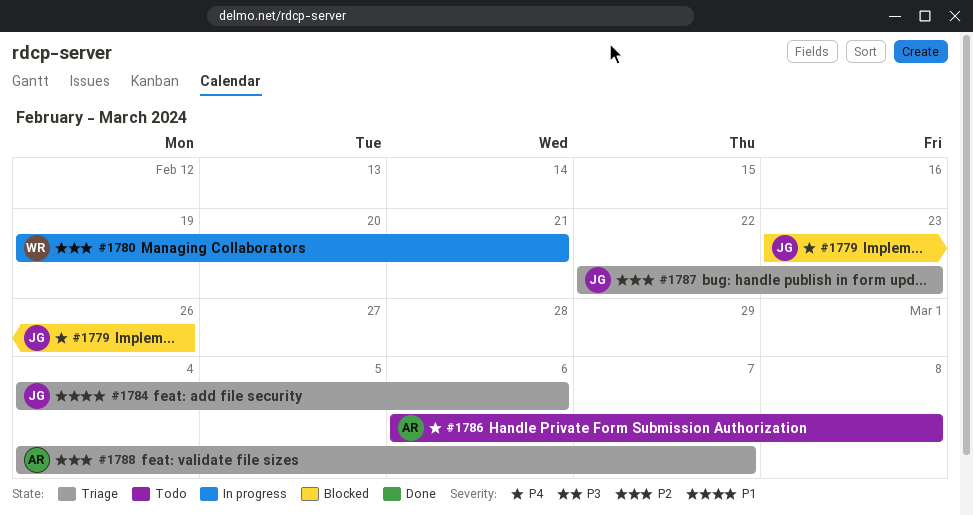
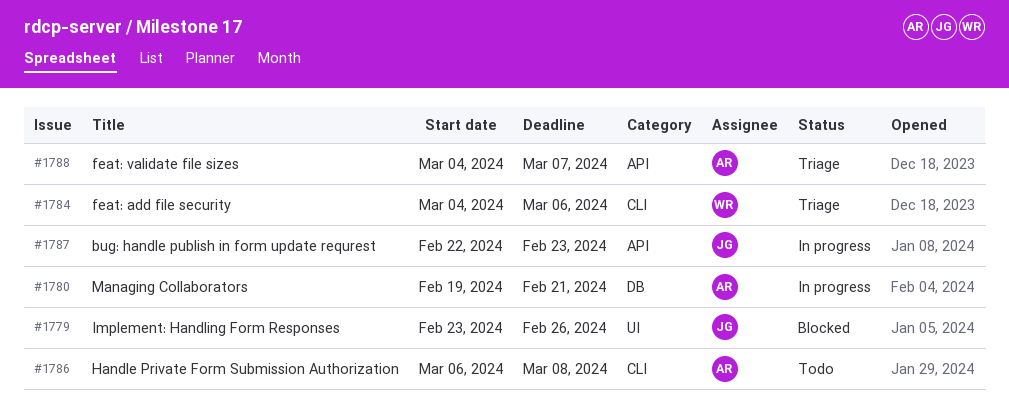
#1780, owner: WR -> AR
#1784, owner: JG -> WR
#1787, status: Triage -> In progress

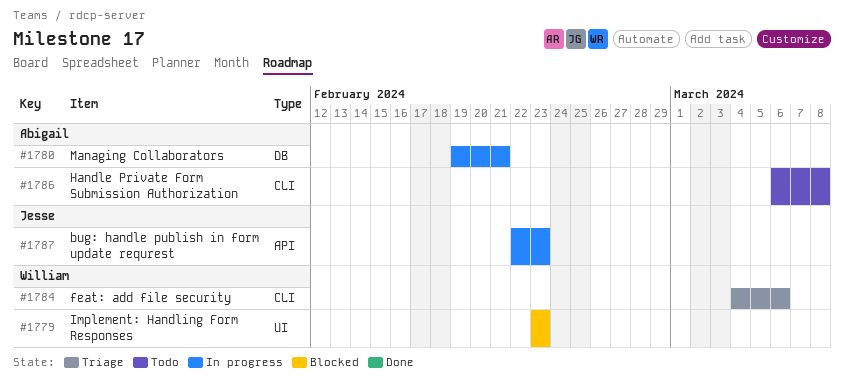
#1779, owner: Jesse -> William
#1779, due: Feb 26 -> Feb 23
#1788: present -> none

